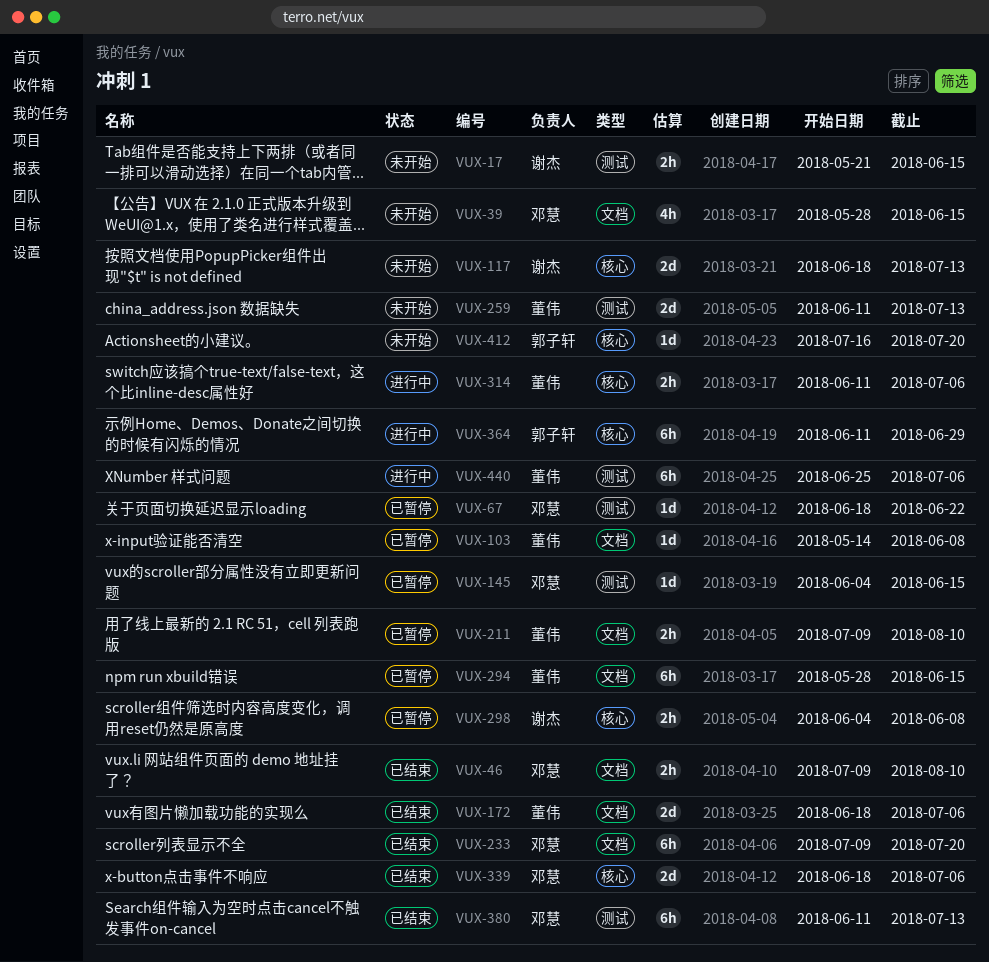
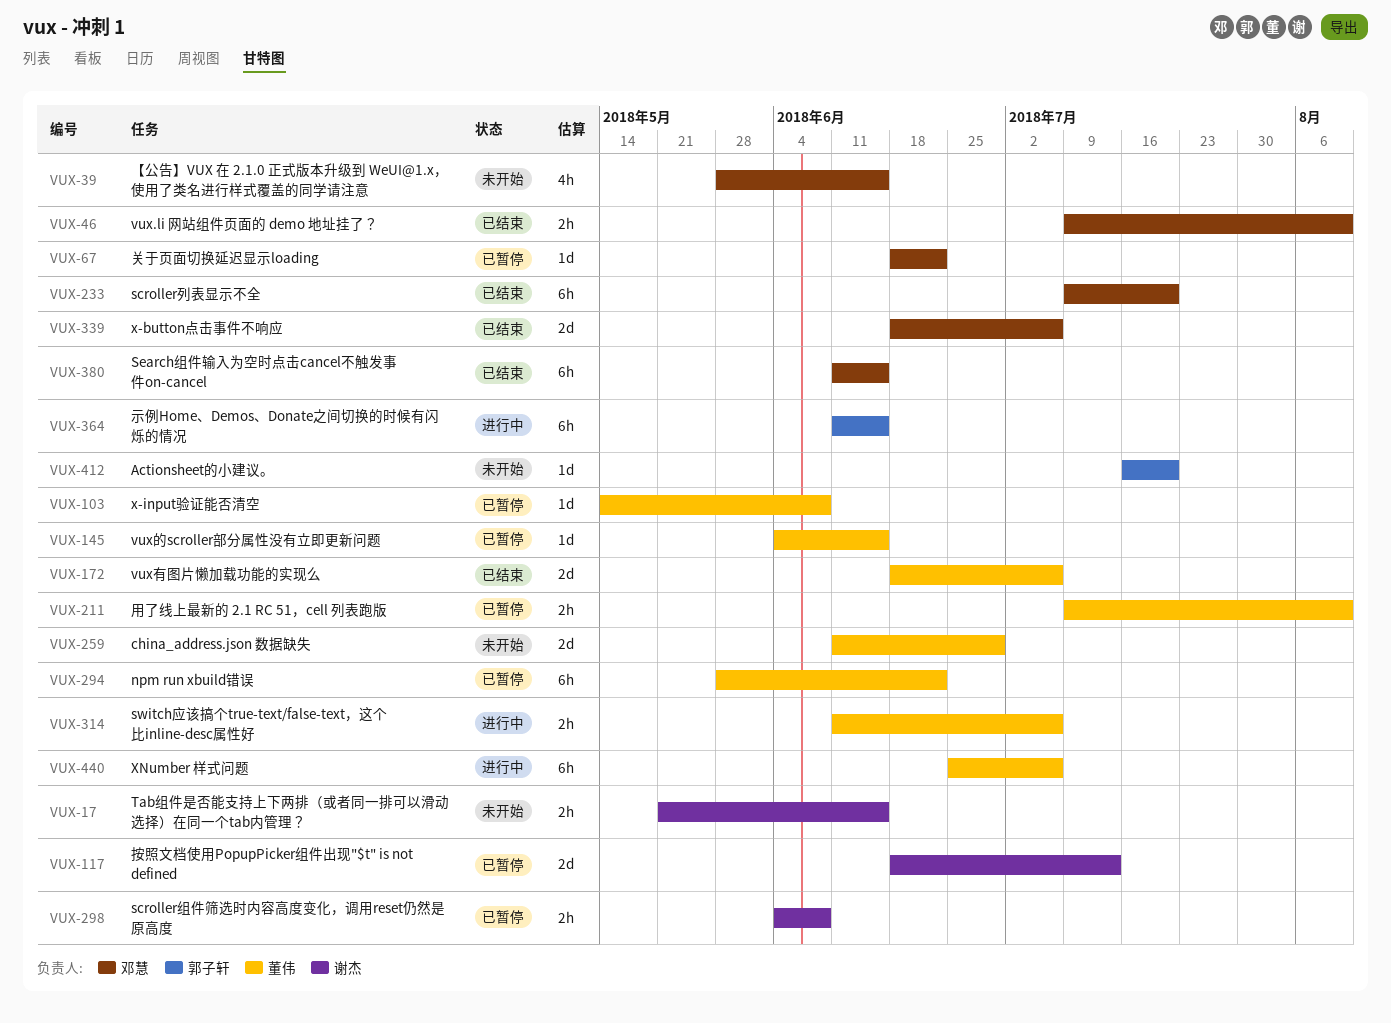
VUX-117, status: 未开始 -> 已暂停
VUX-145, owner: 邓慧 -> 董伟
VUX-259, due: Jul 13 -> Jun 29
VUX-294, due: Jun 15 -> Jun 22
VUX-364, due: Jun 29 -> Jun 15
VUX-380, due: Jul 13 -> Jun 15

